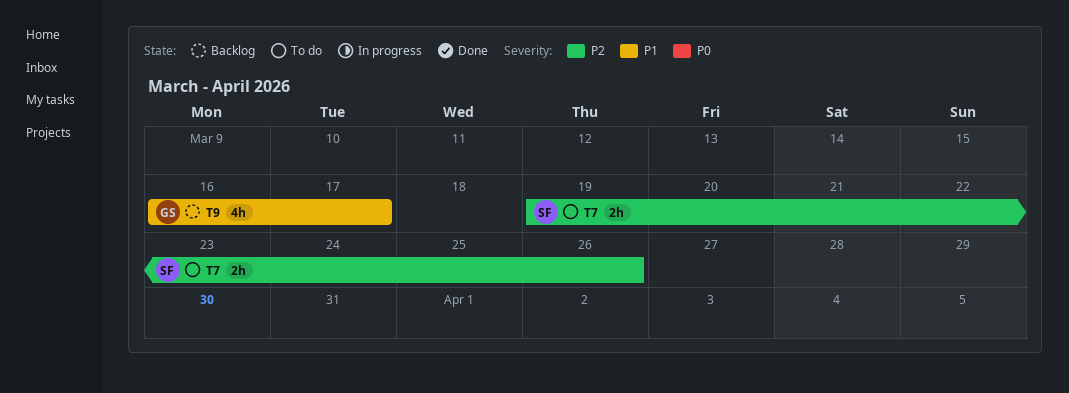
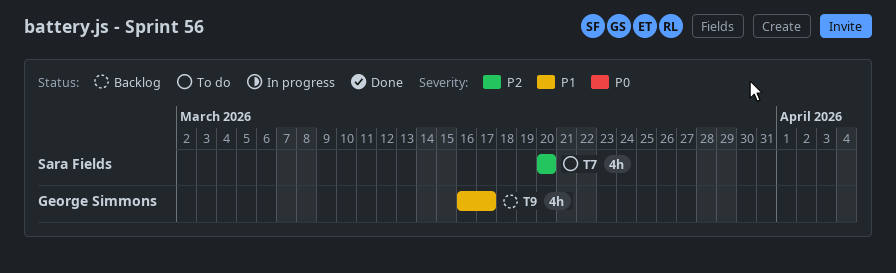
T7, estimate: 2h -> 4h
T7, start: Mar 19 -> Mar 20
T7, due: Mar 26 -> Mar 20

